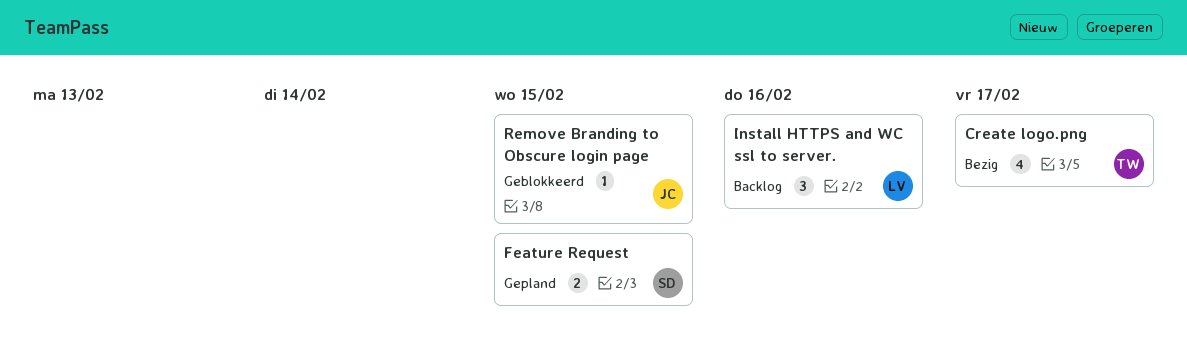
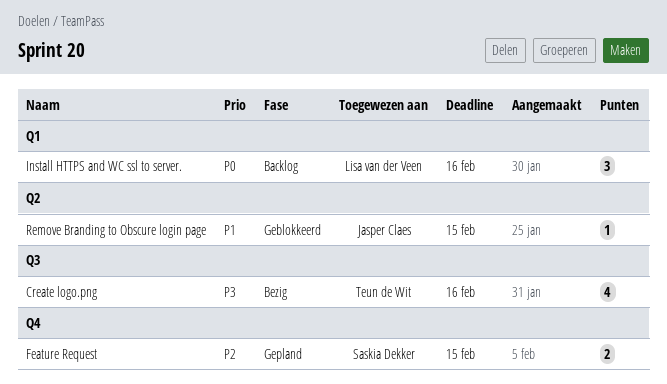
Create logo.png, due: Feb 17 -> Feb 16

